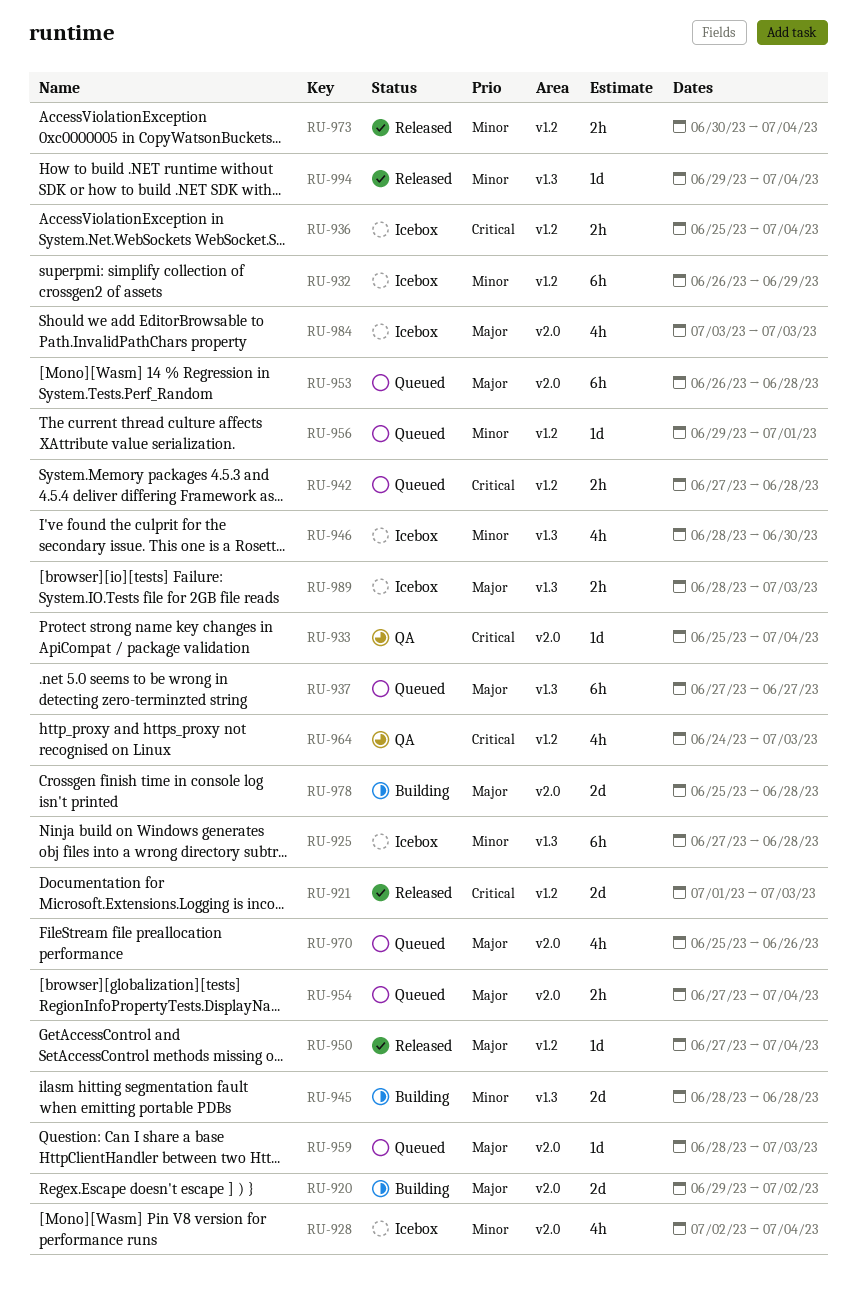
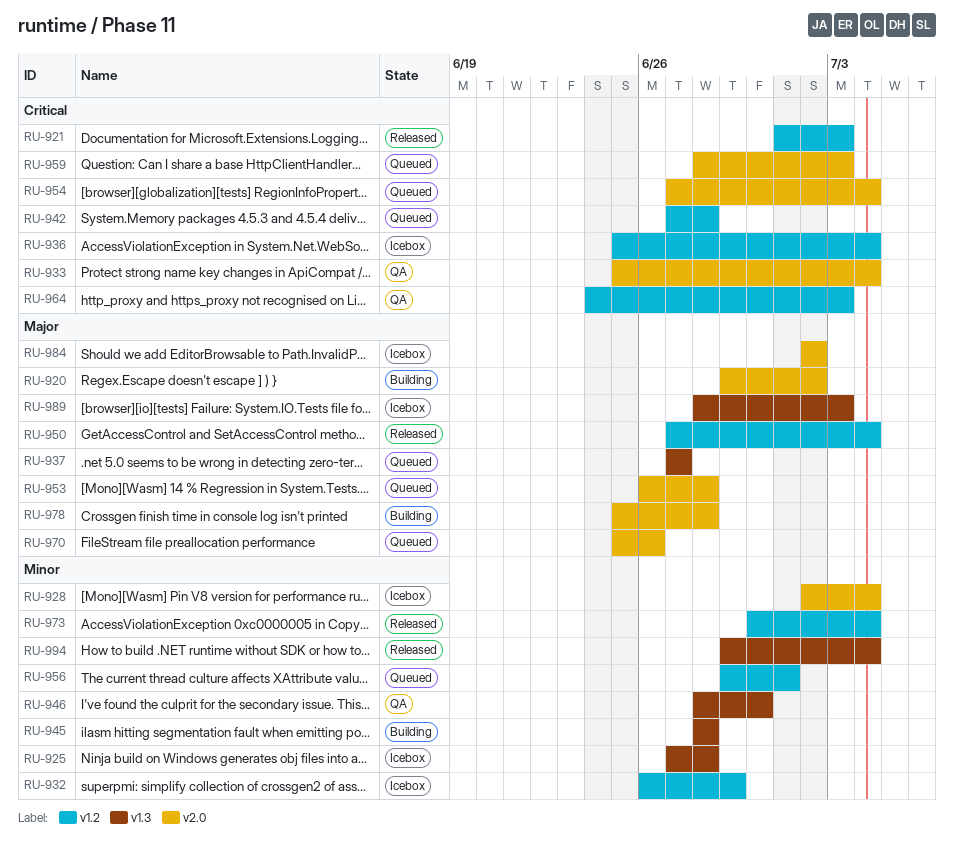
RU-946, status: Icebox -> QA
RU-954, priority: Major -> Critical
RU-959, priority: Major -> Critical
RU-984, start: Jul 3 -> Jul 2
RU-984, due: Jul 3 -> Jul 2

